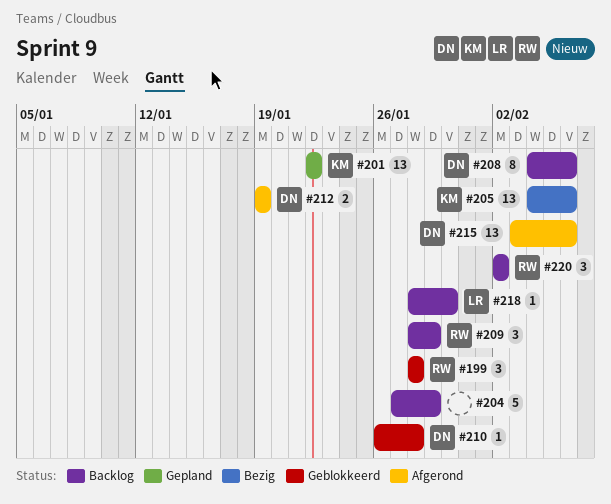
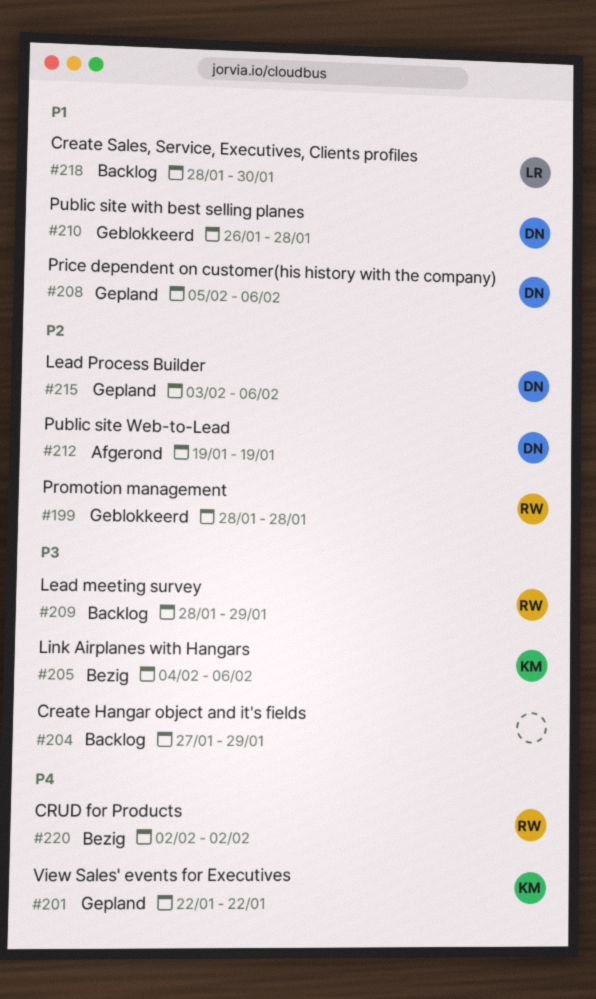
#208, status: Backlog -> Gepland
#208, start: Feb 4 -> Feb 5
#215, status: Afgerond -> Gepland
#220, status: Backlog -> Bezig

